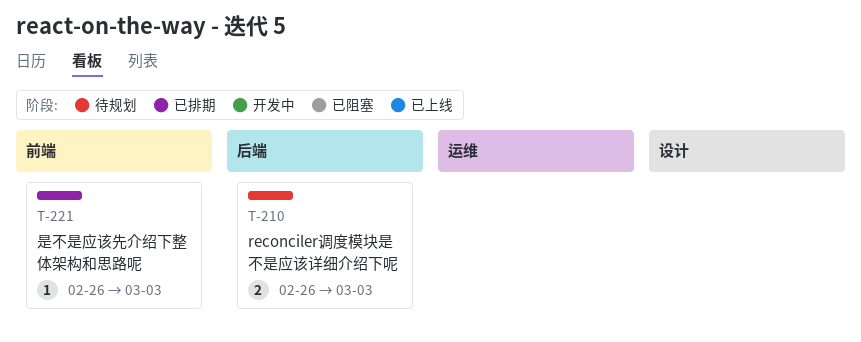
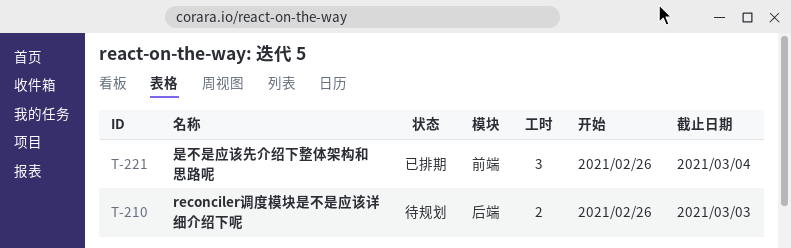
T-221, estimate: 1 -> 3
T-221, due: Mar 3 -> Mar 4

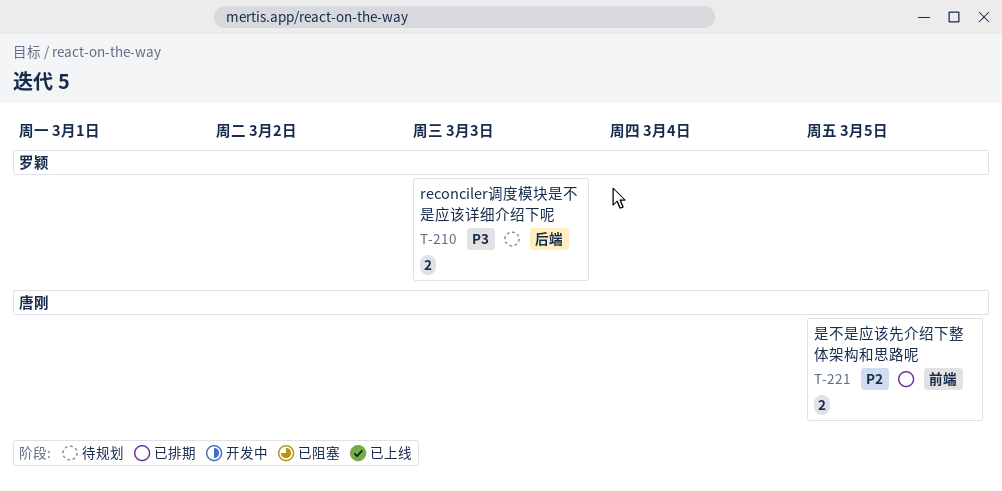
T-221, estimate: 3 -> 2
T-221, due: Mar 4 -> Mar 5

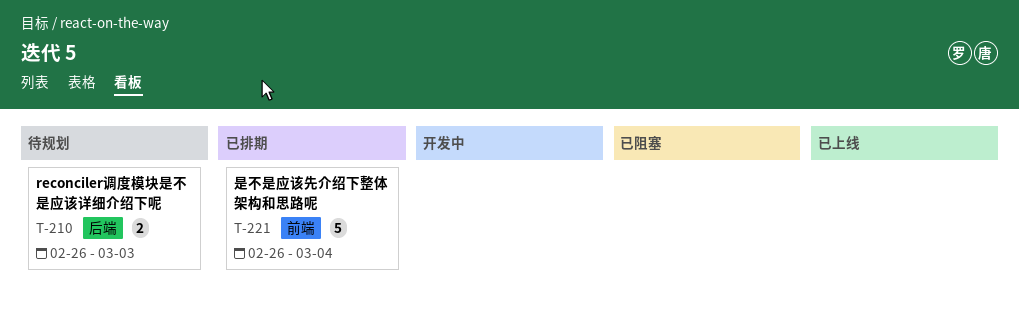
T-221, estimate: 2 -> 5
T-221, due: Mar 5 -> Mar 4

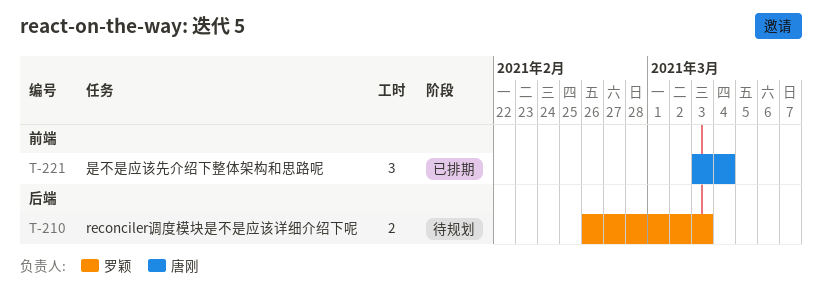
T-221, estimate: 5 -> 3
T-221, start: Feb 26 -> Mar 3

